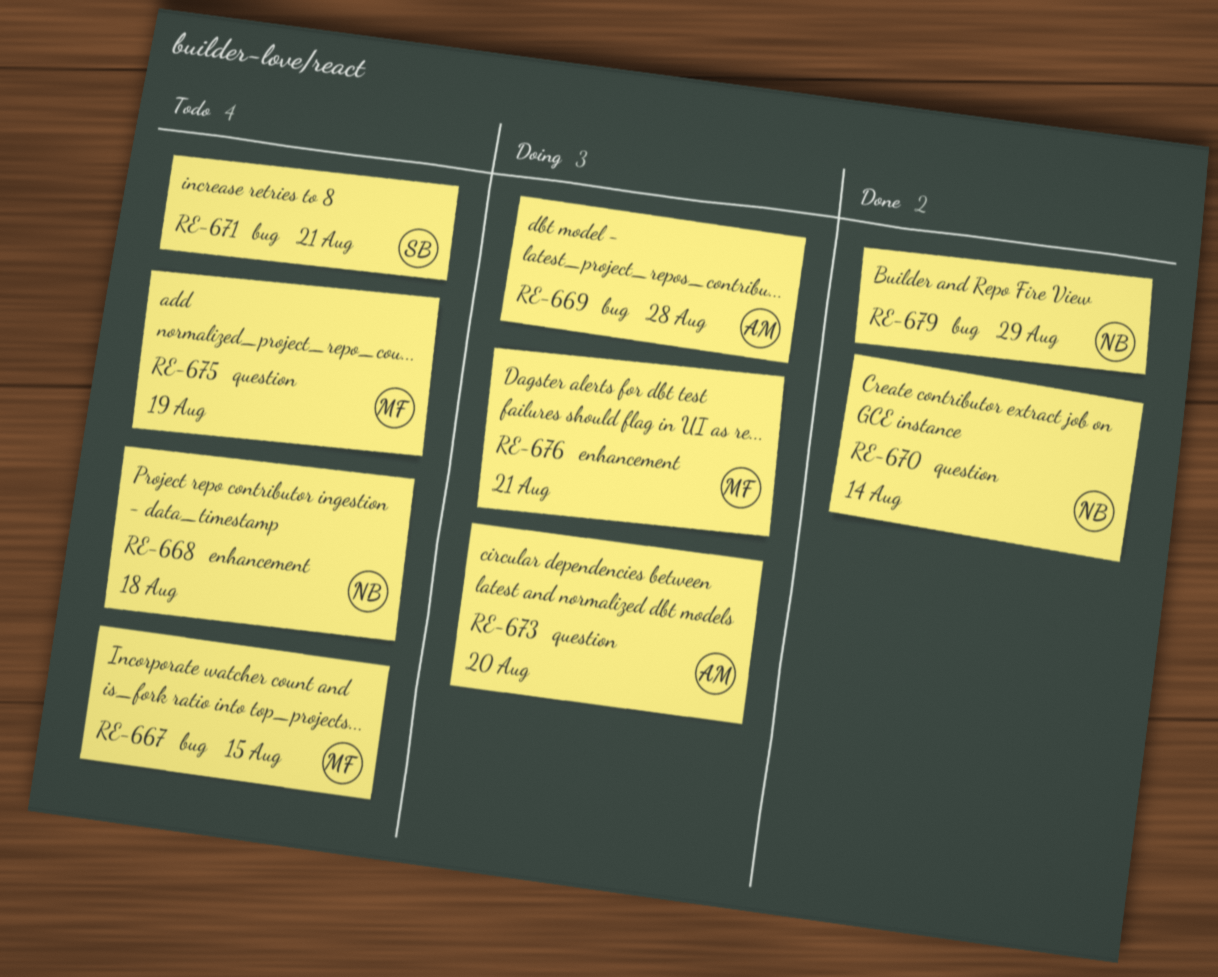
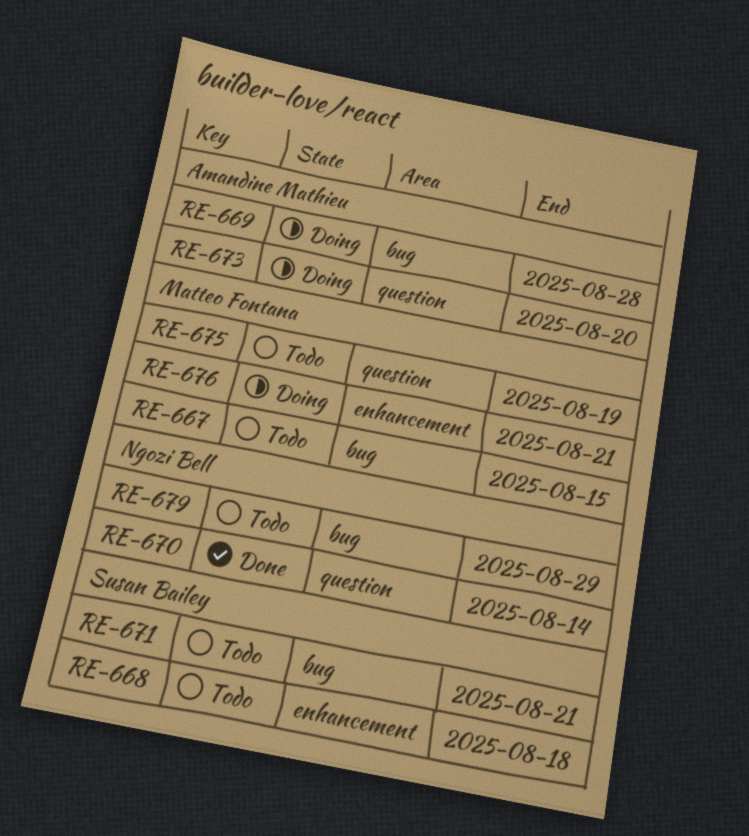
RE-668, owner: Ngozi Bell -> Susan Bailey
RE-679, status: Done -> Todo

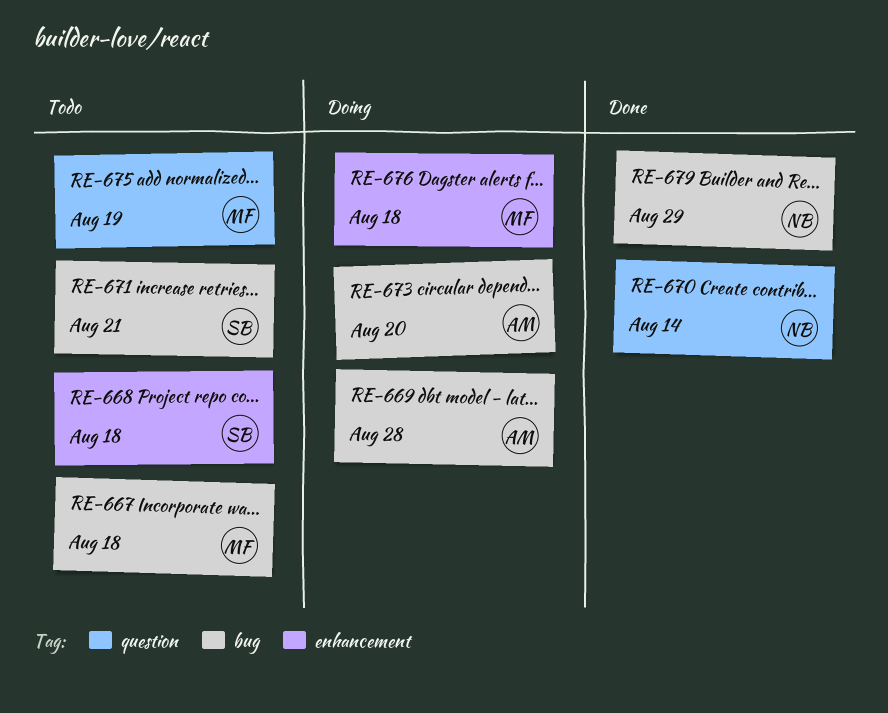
RE-667, due: Aug 15 -> Aug 18
RE-673, label: question -> bug
RE-676, due: Aug 21 -> Aug 18
RE-679, status: Todo -> Done

